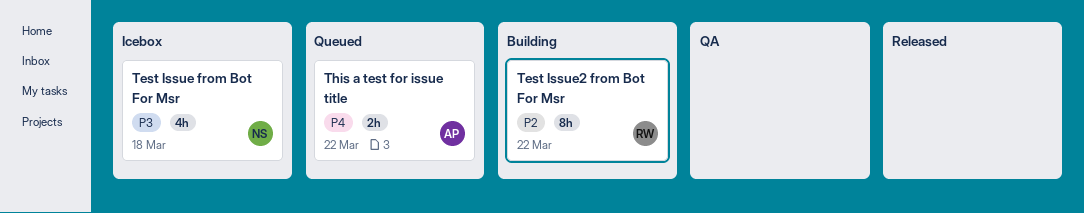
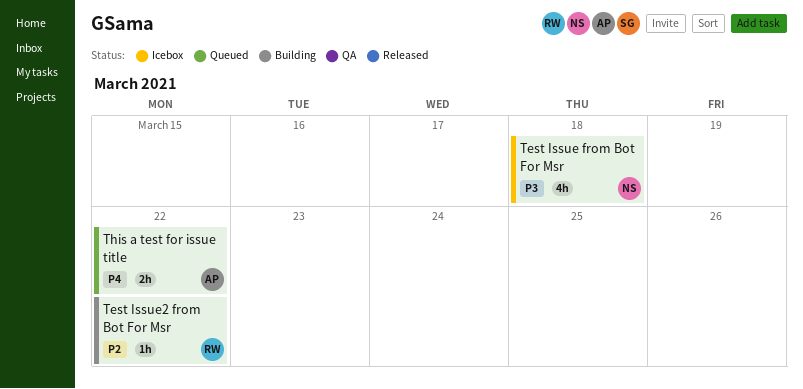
Test Issue2 from Bot For Msr, estimate: 8h -> 1h

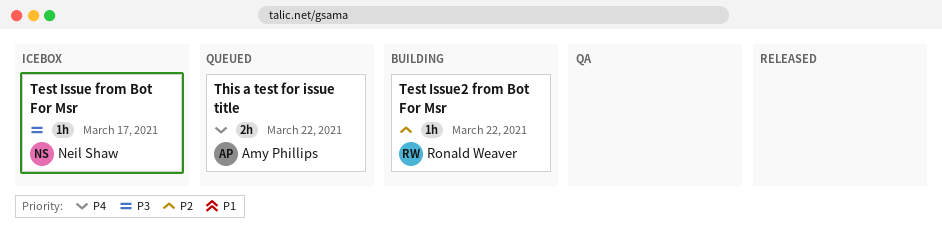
Test Issue from Bot For Msr, estimate: 4h -> 1h
Test Issue from Bot For Msr, due: Mar 18 -> Mar 17

